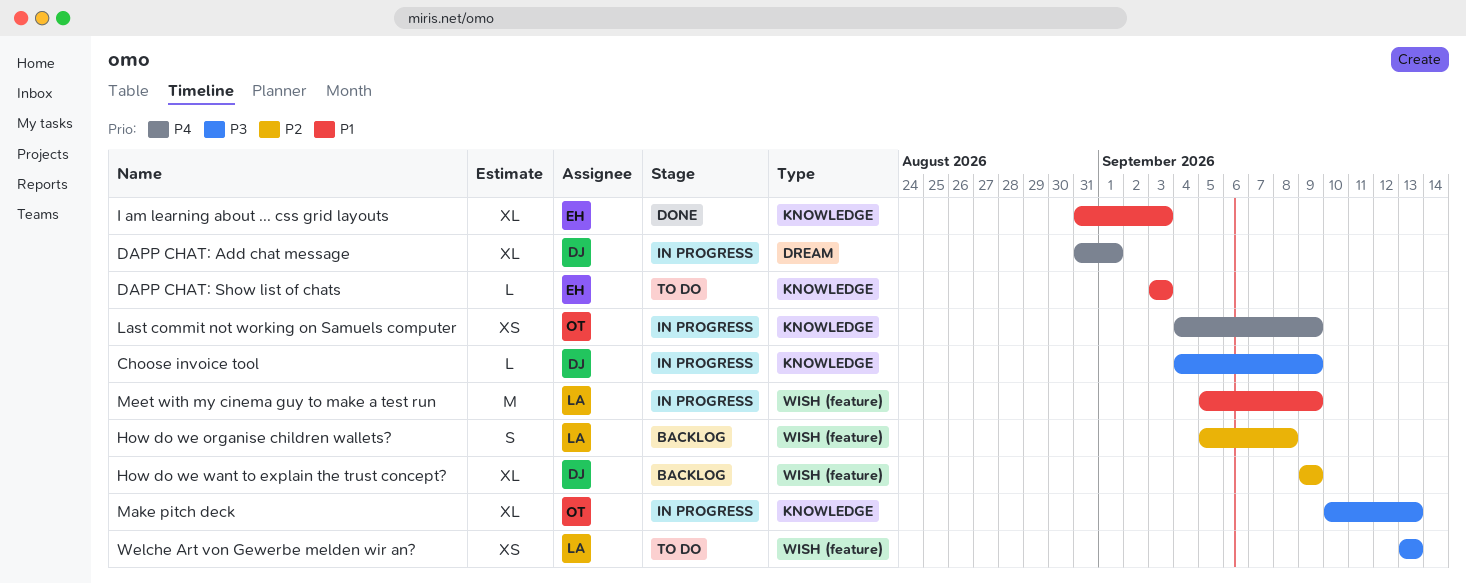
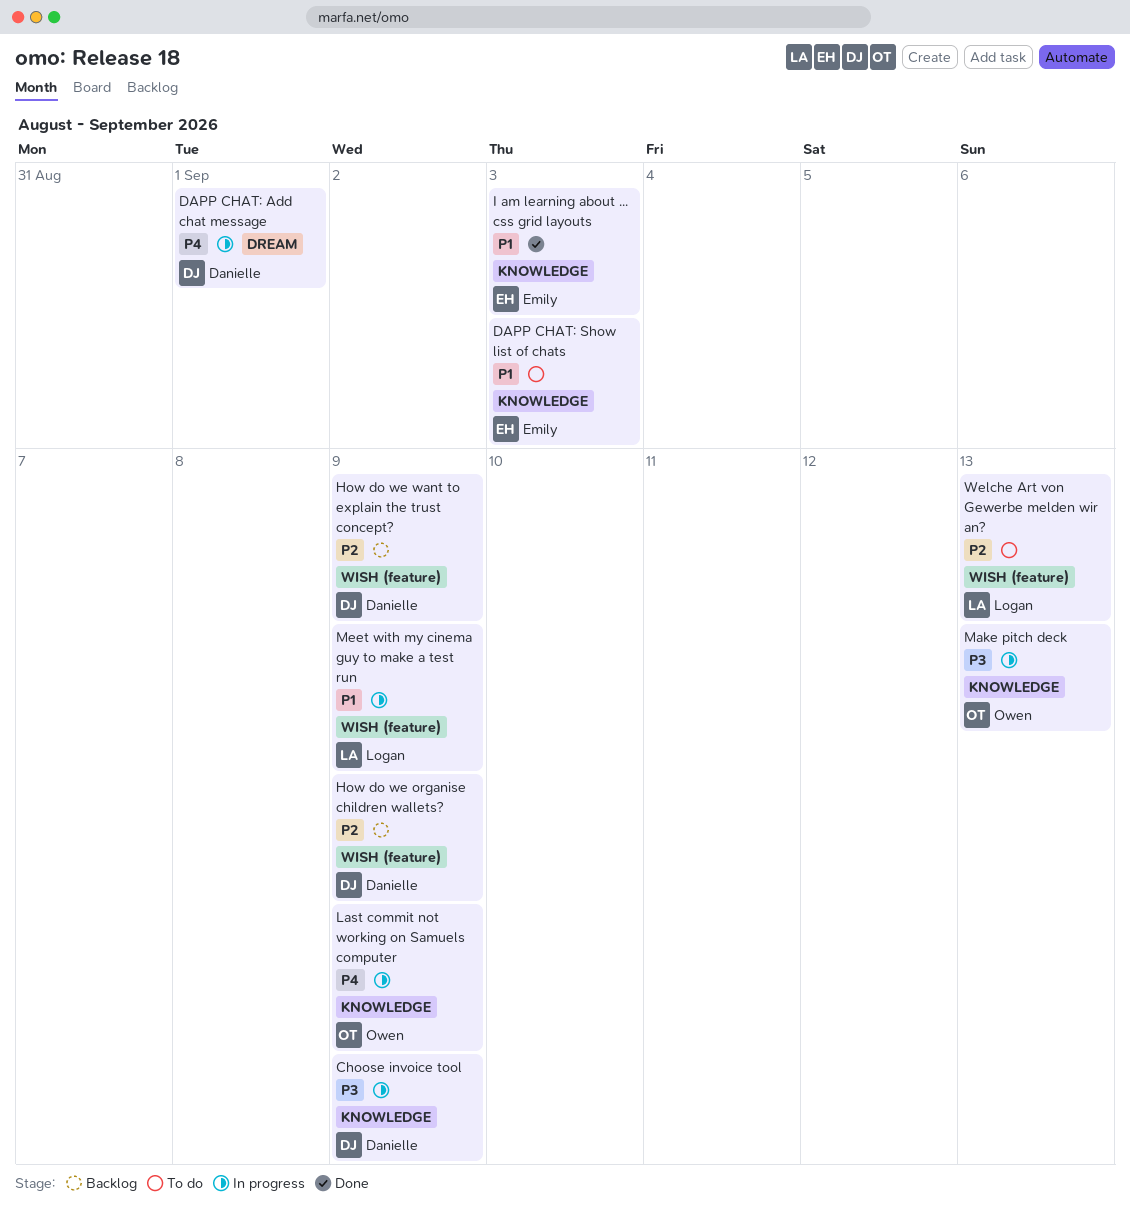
How do we organise children wallets?, owner: Logan -> Danielle
How do we organise children wallets?, due: Sep 8 -> Sep 9
Welche Art von Gewerbe melden wir an?, priority: P3 -> P2

